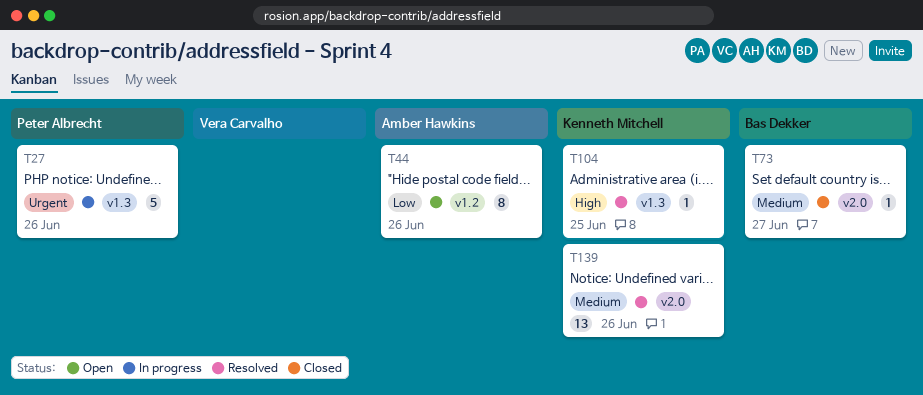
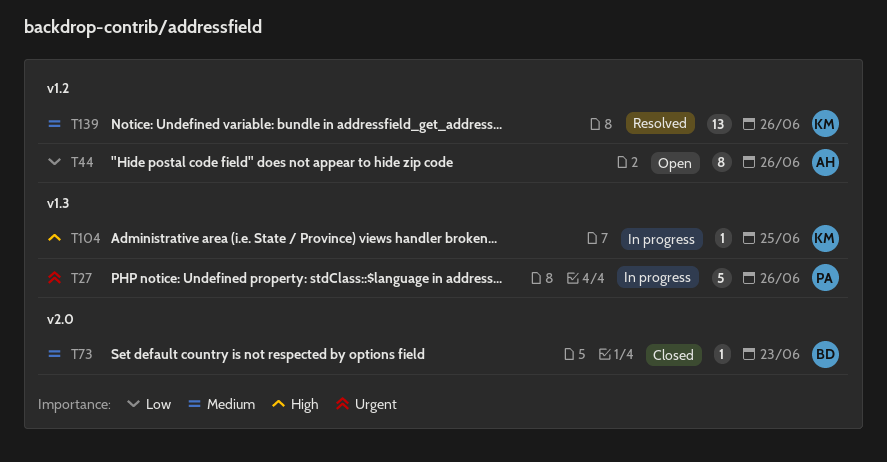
T73, due: Jun 27 -> Jun 23
T104, status: Resolved -> In progress
T139, label: v2.0 -> v1.2

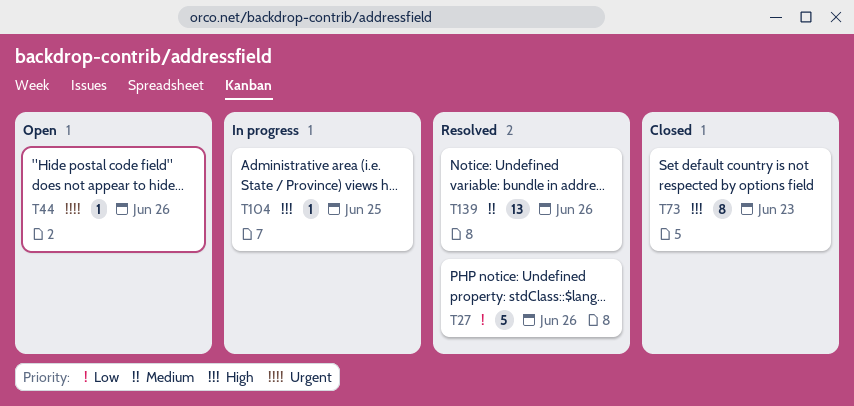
T27, status: In progress -> Resolved
T27, priority: Urgent -> Low
T44, priority: Low -> Urgent
T44, estimate: 8 -> 1
T73, priority: Medium -> High
T73, estimate: 1 -> 8

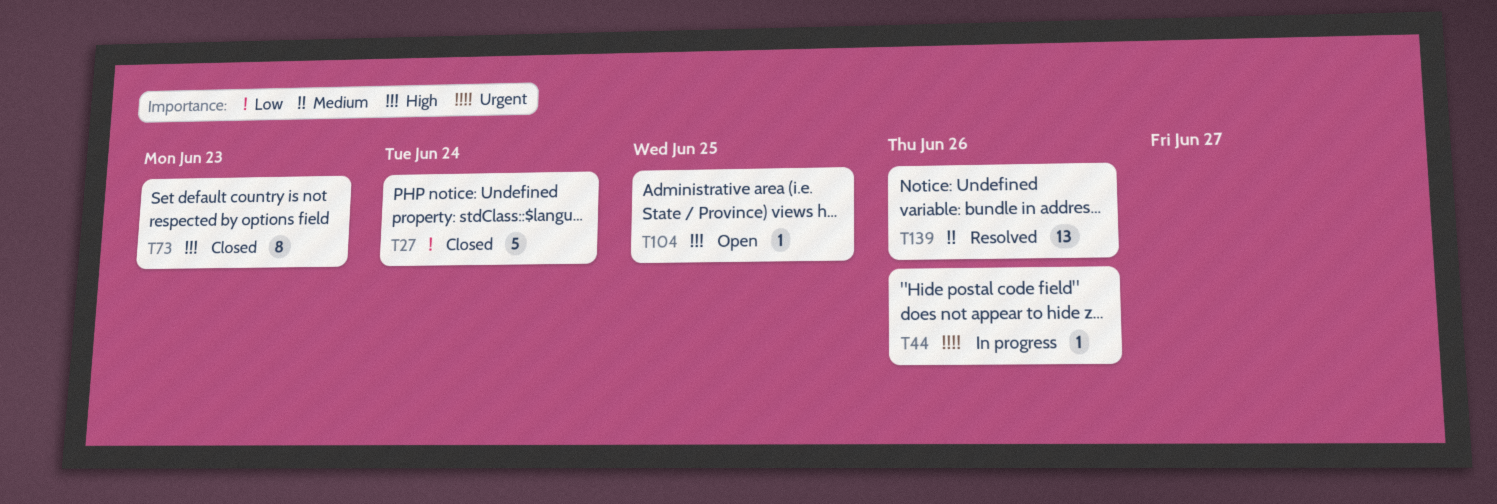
T27, status: Resolved -> Closed
T27, due: Jun 26 -> Jun 24
T44, status: Open -> In progress
T104, status: In progress -> Open

